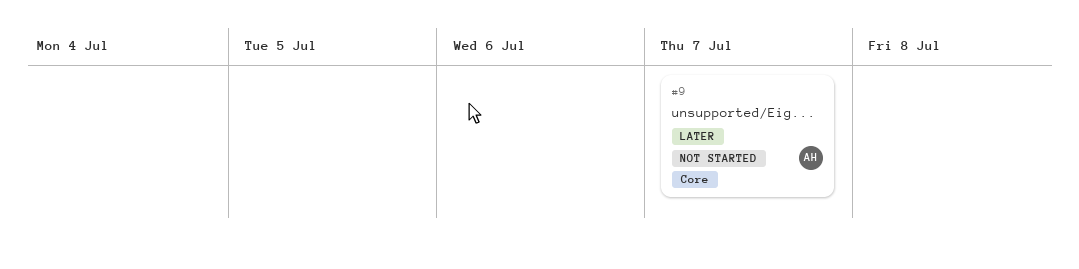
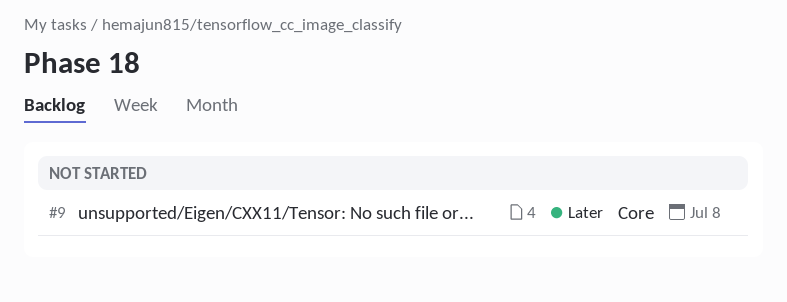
#9, due: Jul 7 -> Jul 8

